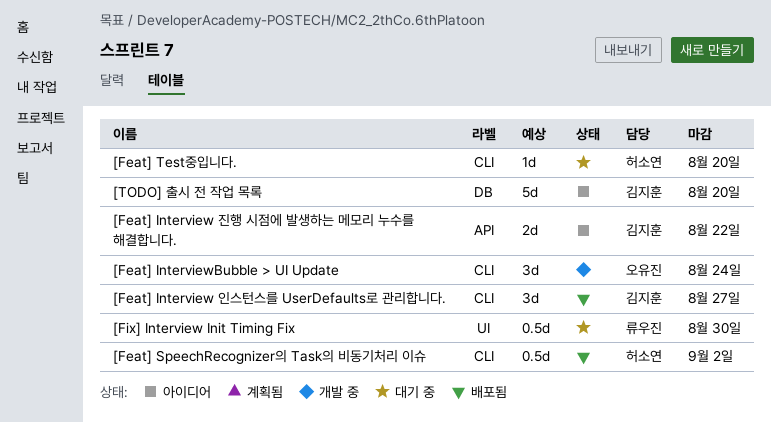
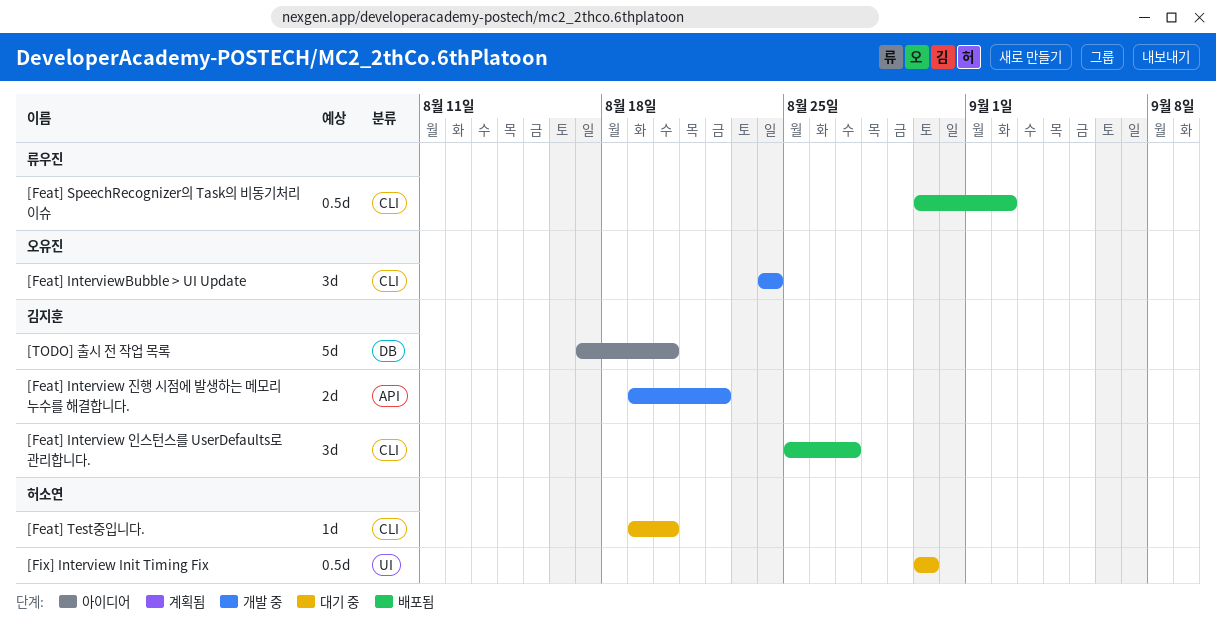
[Feat] Interview 진행 시점에 발생하는 메모리 누수를 해결합니다., status: 아이디어 -> 개발 중
[Feat] SpeechRecognizer의 Task의 비동기처리 이슈, owner: 허소연 -> 류우진
[Fix] Interview Init Timing Fix, owner: 류우진 -> 허소연

